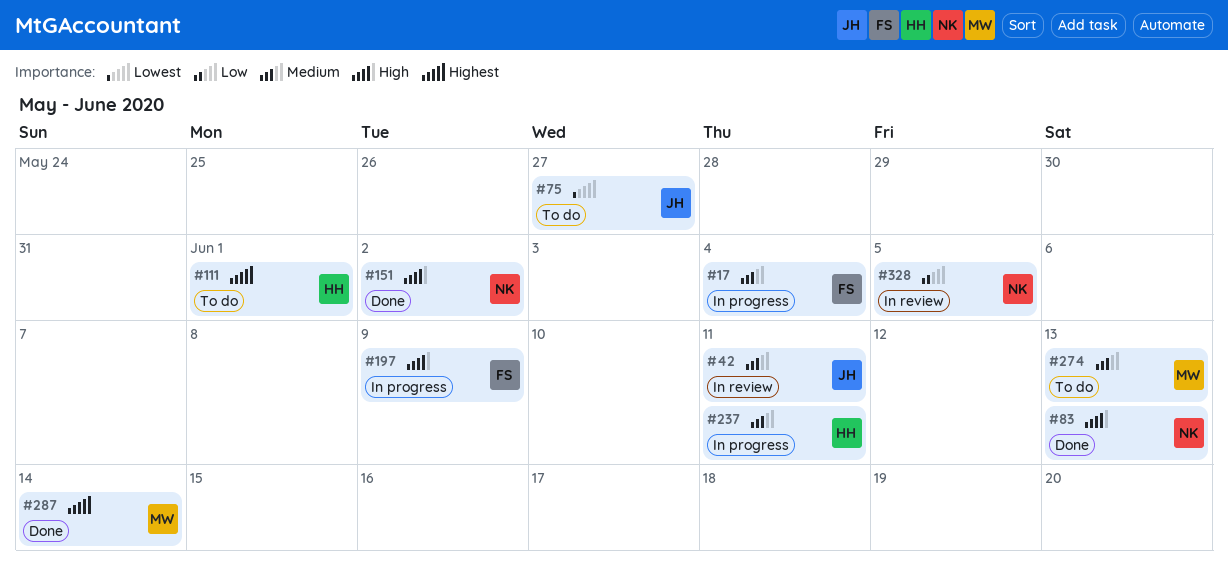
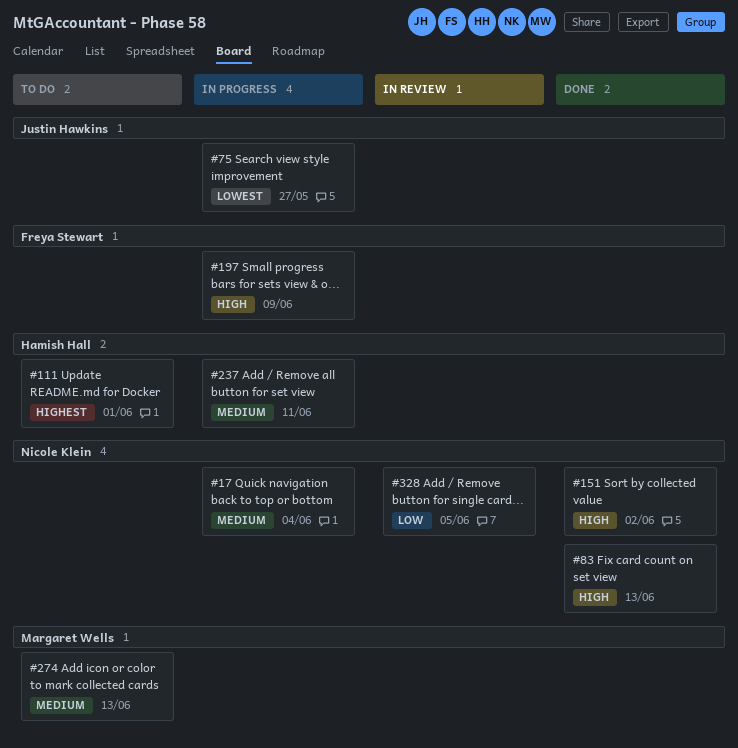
#17, owner: Freya Stewart -> Nicole Klein
#42: present -> none
#75, status: To do -> In progress
#287: present -> none

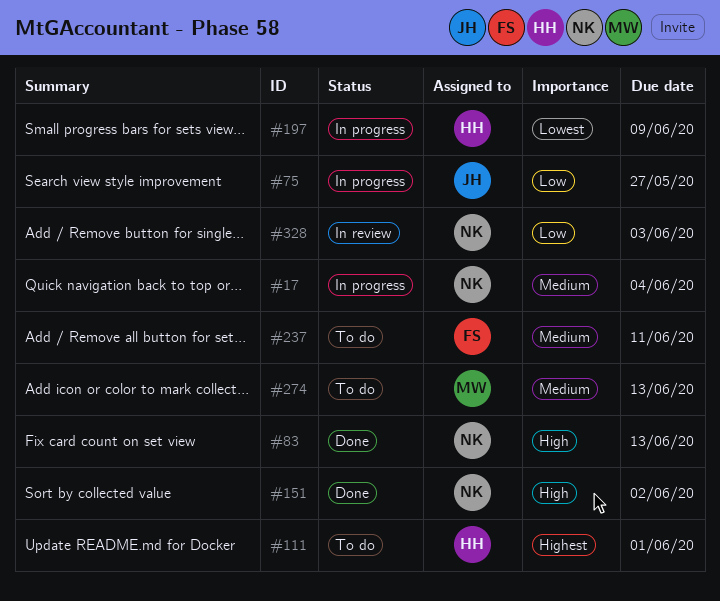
#75, priority: Lowest -> Low
#197, owner: Freya Stewart -> Hamish Hall
#197, priority: High -> Lowest
#237, status: In progress -> To do
#237, owner: Hamish Hall -> Freya Stewart
#328, due: Jun 5 -> Jun 3

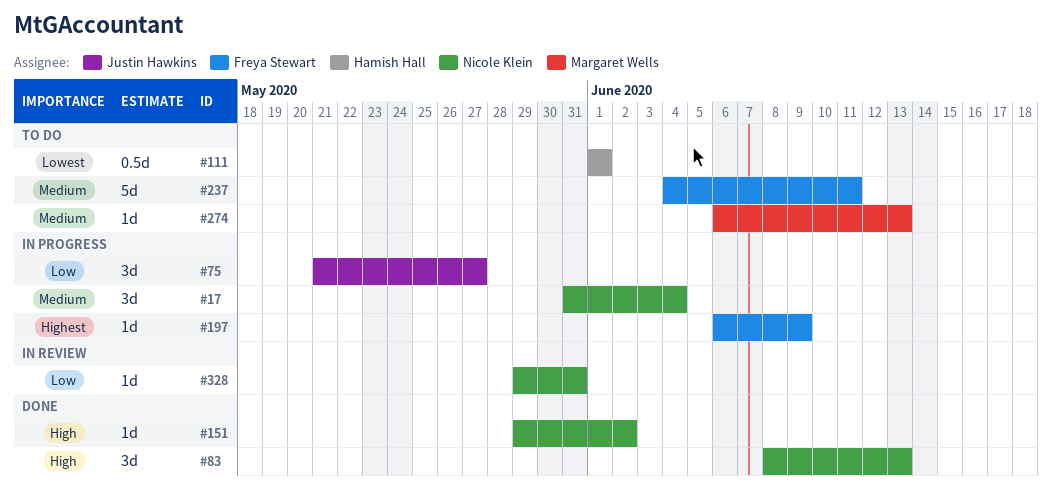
#111, priority: Highest -> Lowest
#197, owner: Hamish Hall -> Freya Stewart
#197, priority: Lowest -> Highest
#328, due: Jun 3 -> May 31

